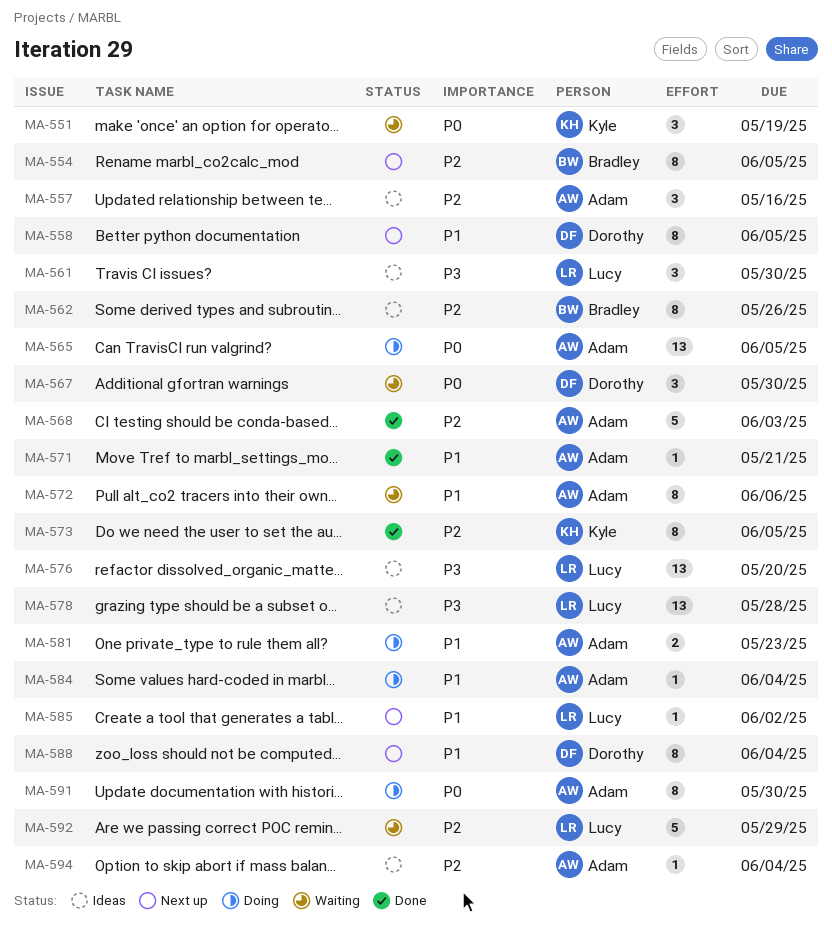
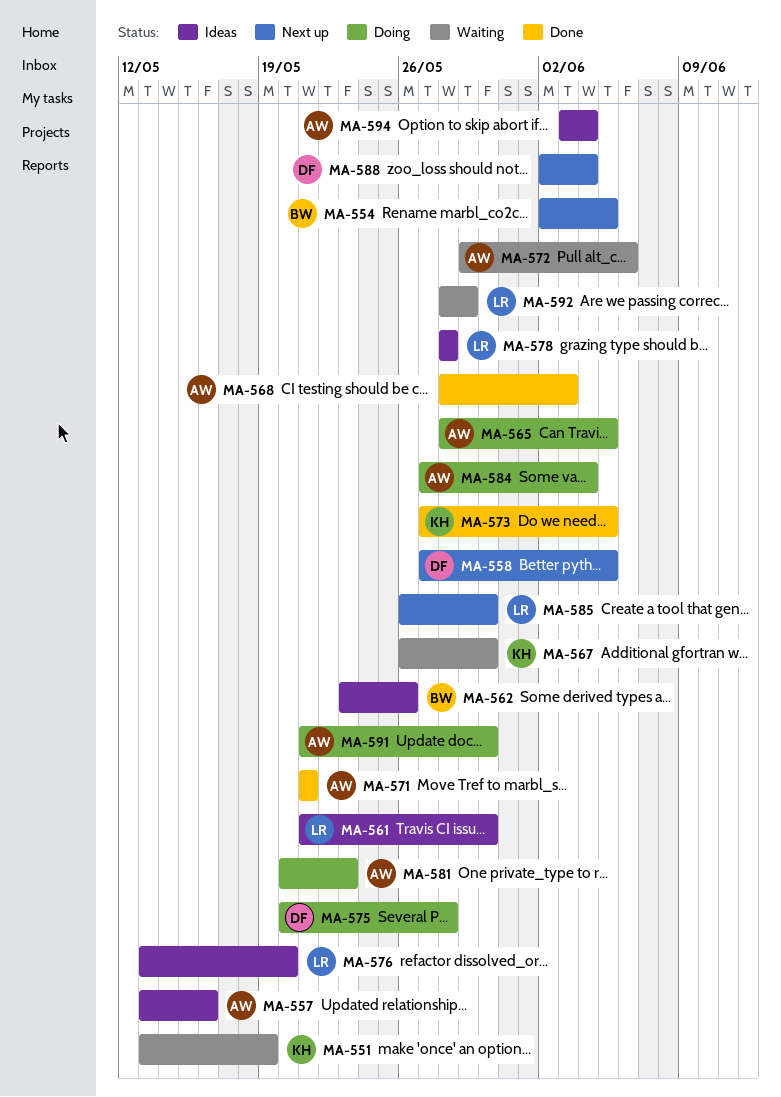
MA-567, owner: Dorothy -> Kyle
MA-575: none -> present
MA-585, due: Jun 2 -> May 30

